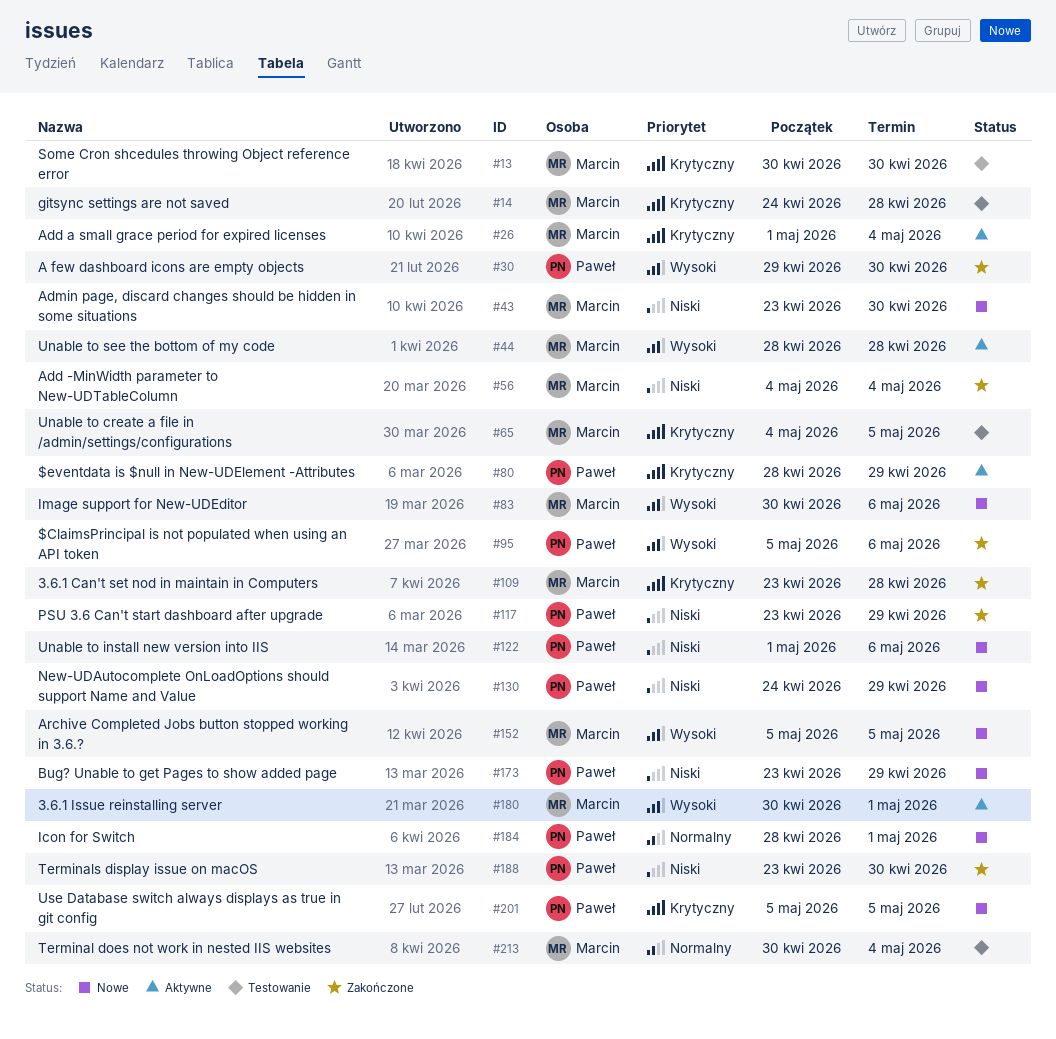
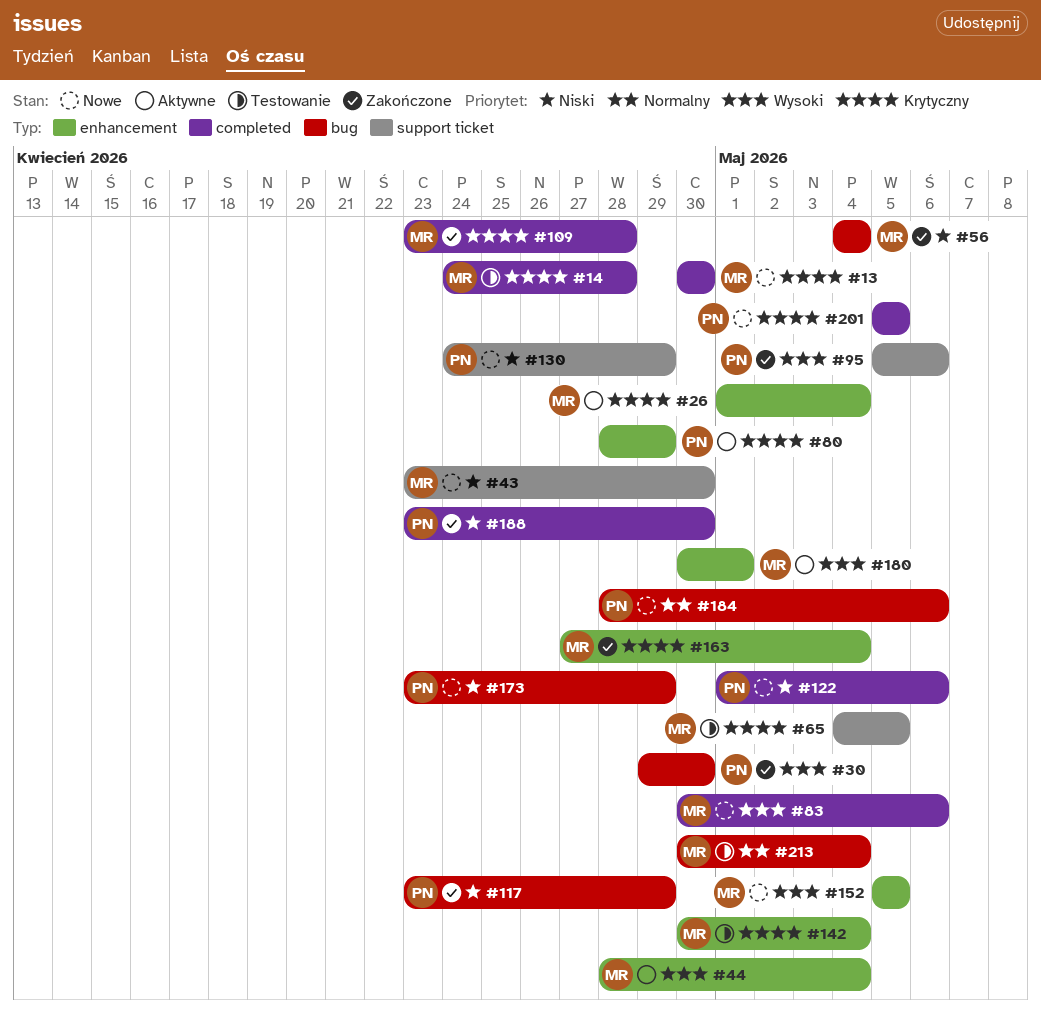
#13, status: Testowanie -> Nowe
#44, due: Apr 28 -> May 4
#142: none -> present
#163: none -> present
#184, due: May 1 -> May 6

